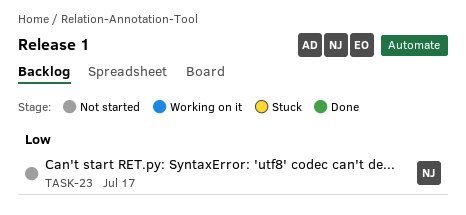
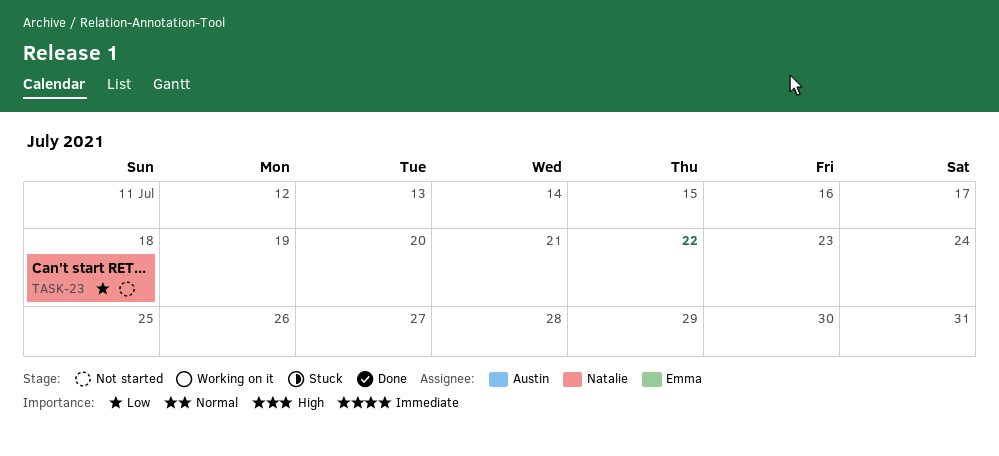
TASK-23, due: Jul 17 -> Jul 18

